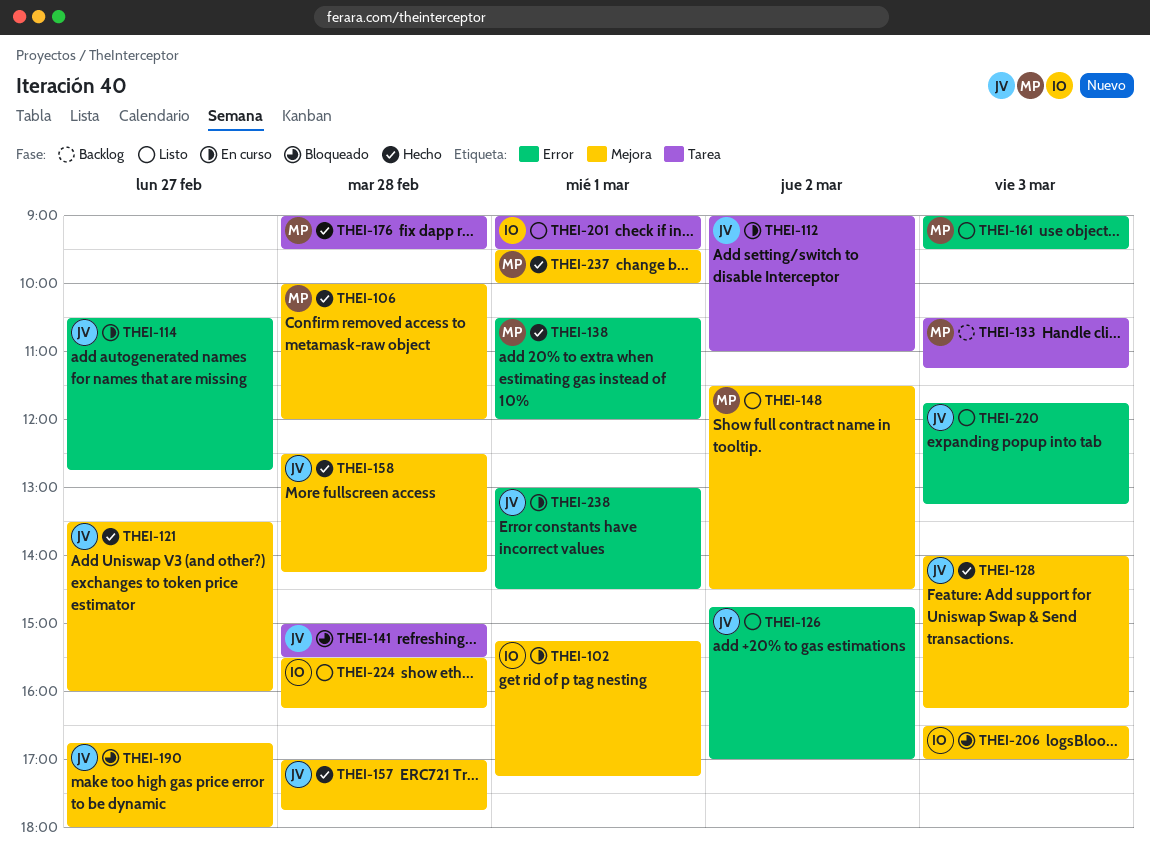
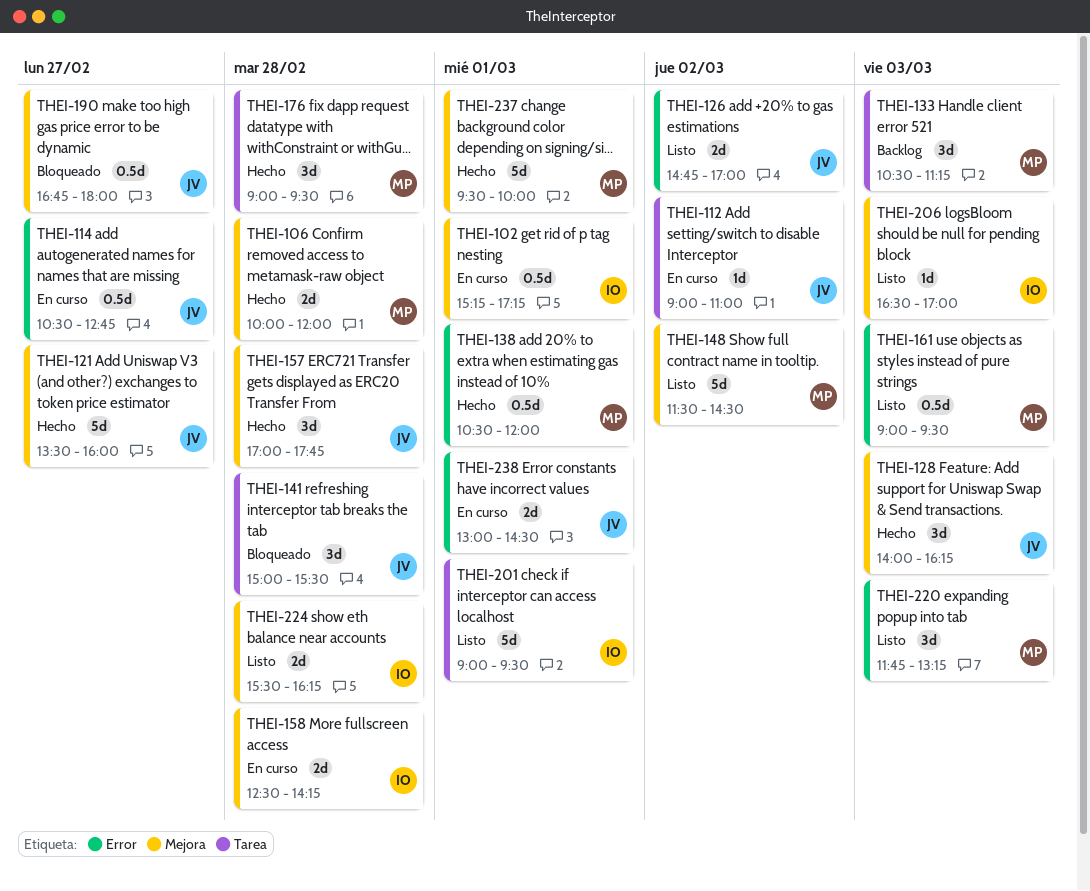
THEI-158, status: Hecho -> En curso
THEI-158, owner: JV -> IO
THEI-206, status: Bloqueado -> Listo
THEI-220, owner: JV -> MP

